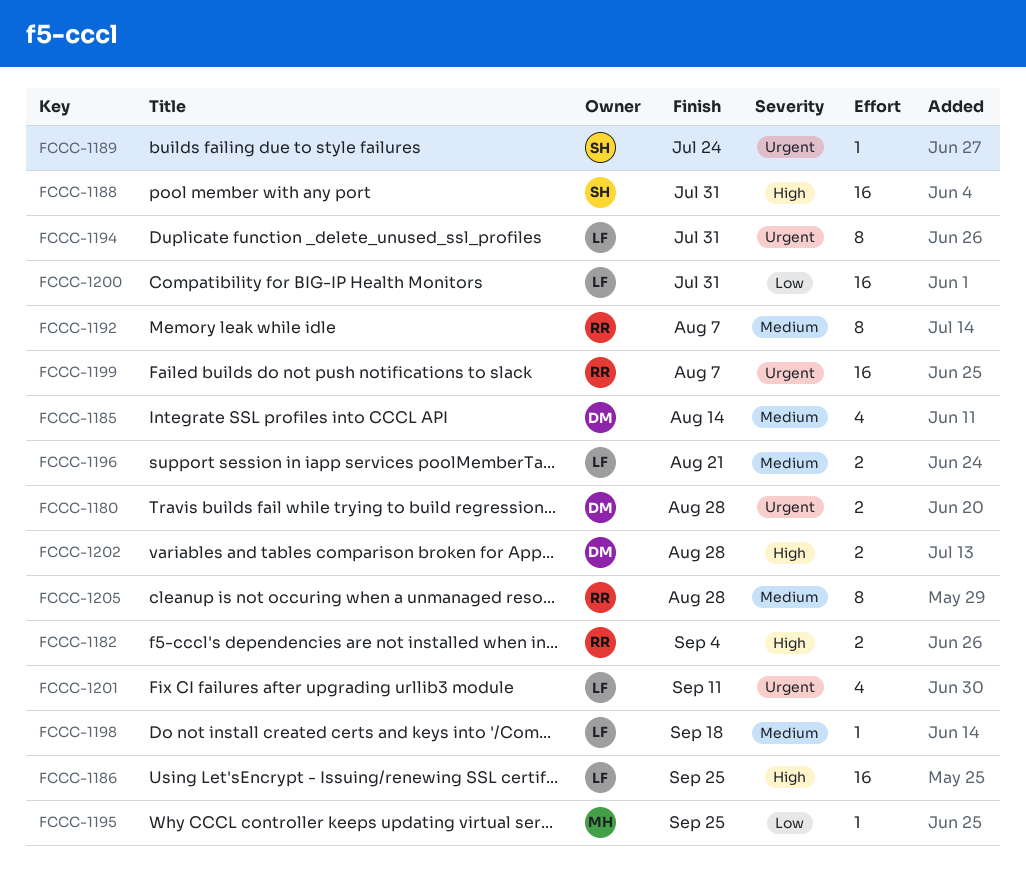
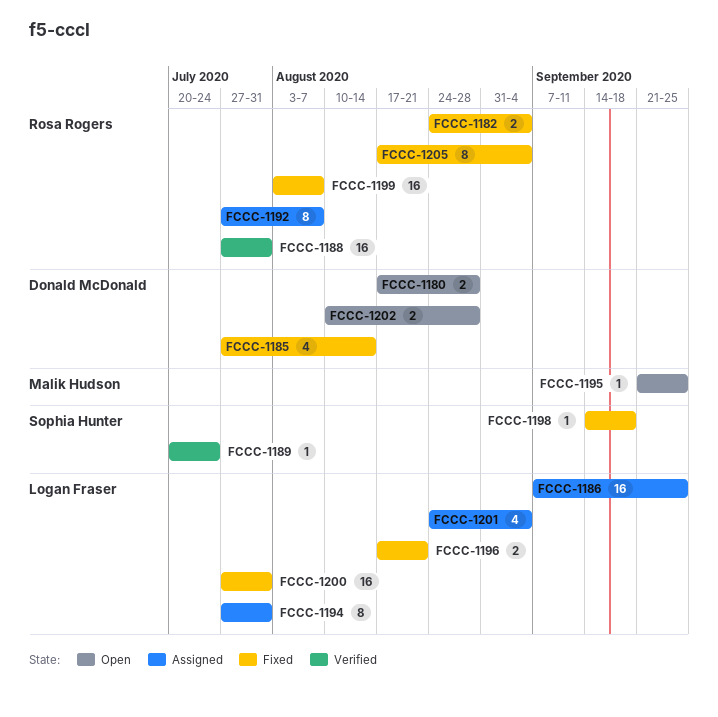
FCCC-1188, owner: Sophia Hunter -> Rosa Rogers
FCCC-1198, owner: Logan Fraser -> Sophia Hunter
FCCC-1201, due: Sep 11 -> Sep 4
FCCC-1205, due: Aug 28 -> Sep 4

